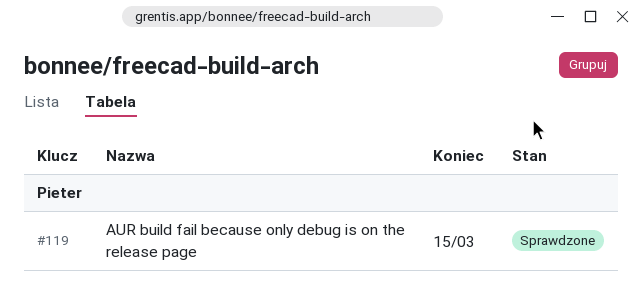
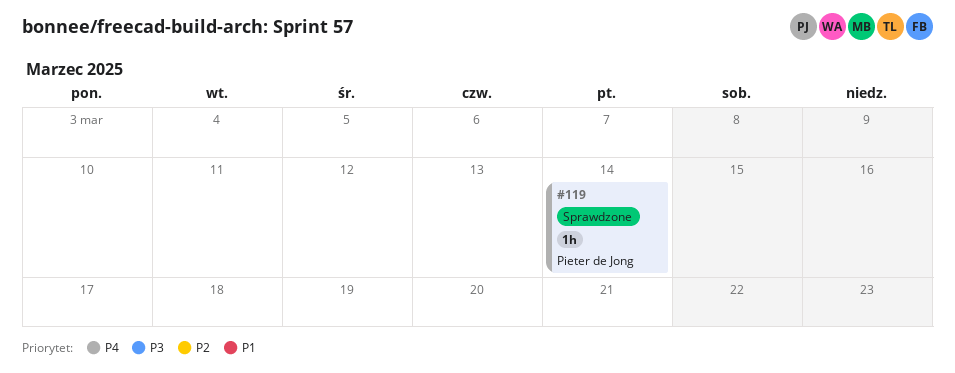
#119, due: Mar 15 -> Mar 14

